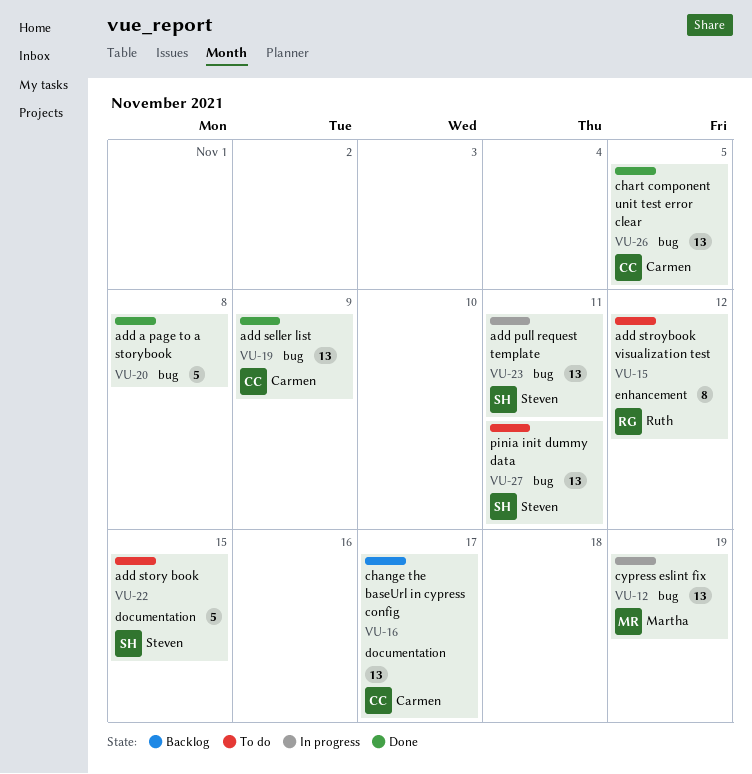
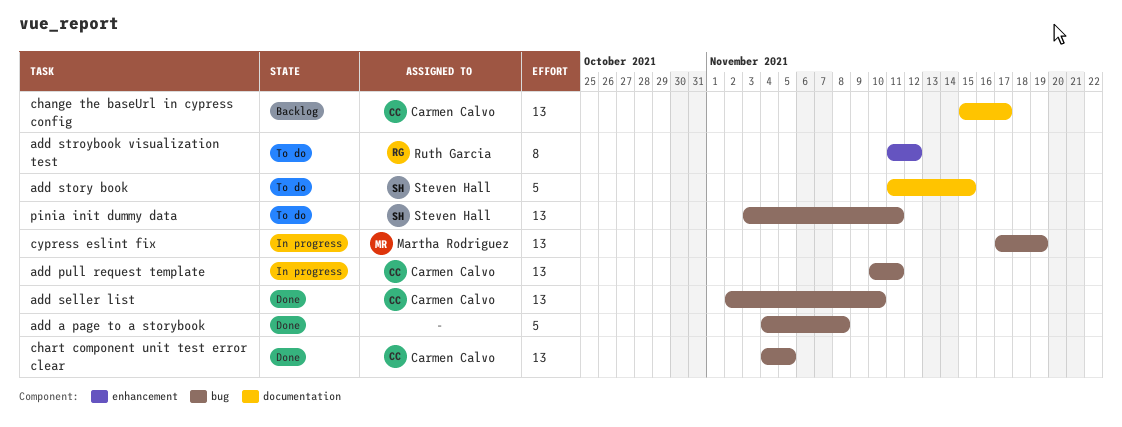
add pull request template, owner: Steven Hall -> Carmen Calvo
add seller list, due: Nov 9 -> Nov 10

